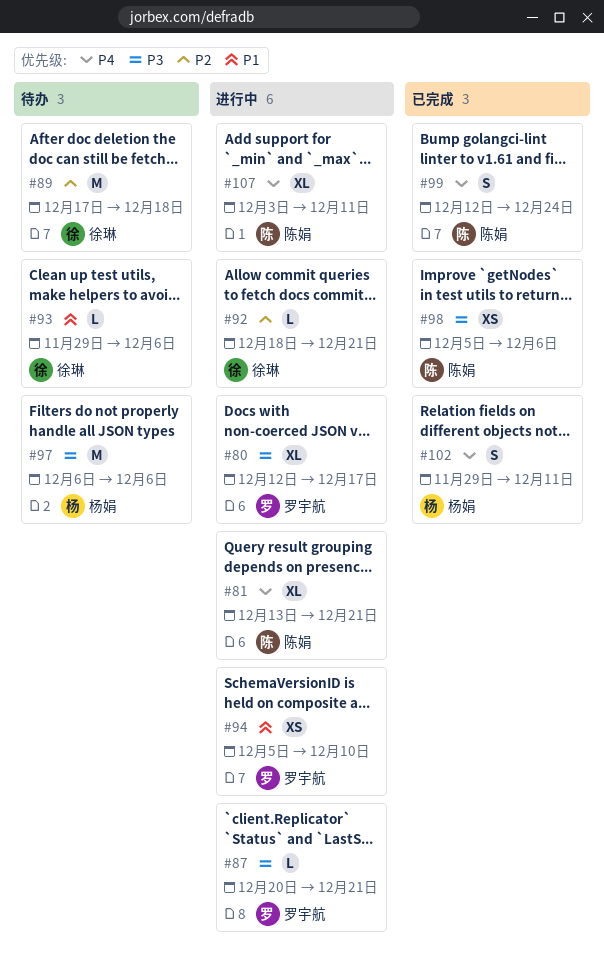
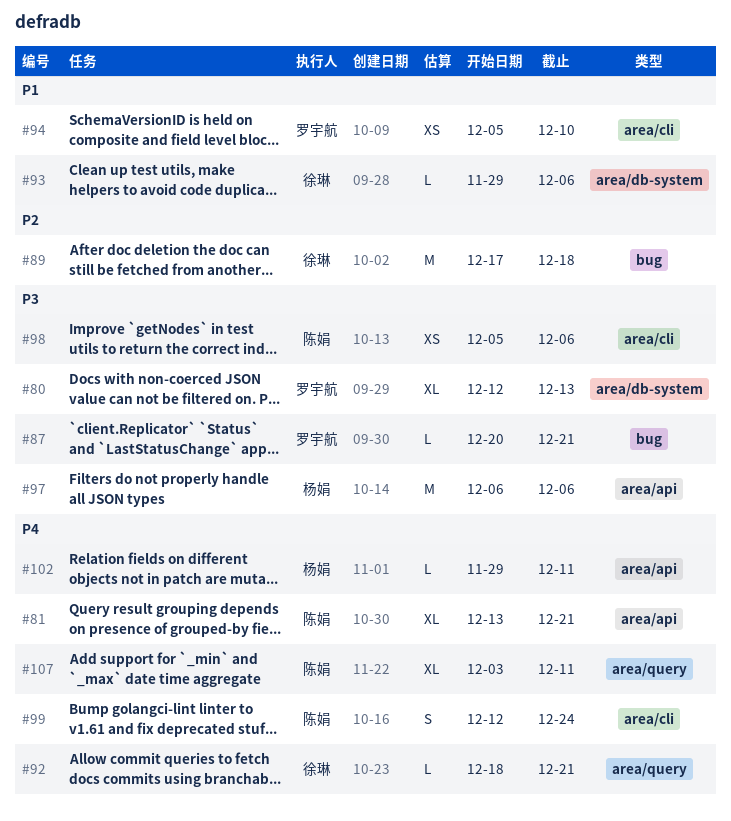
#80, due: Dec 17 -> Dec 13
#92, priority: P2 -> P4
#102, estimate: S -> L

